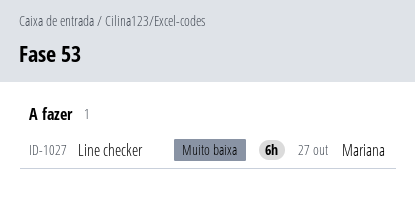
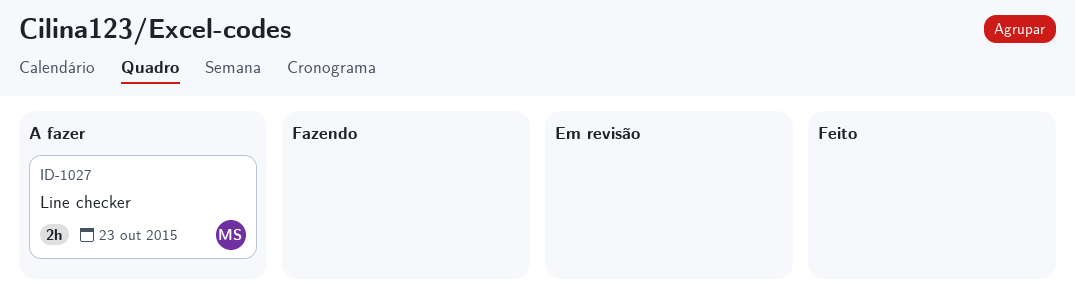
ID-1027, estimate: 6h -> 2h
ID-1027, due: Oct 27 -> Oct 23

